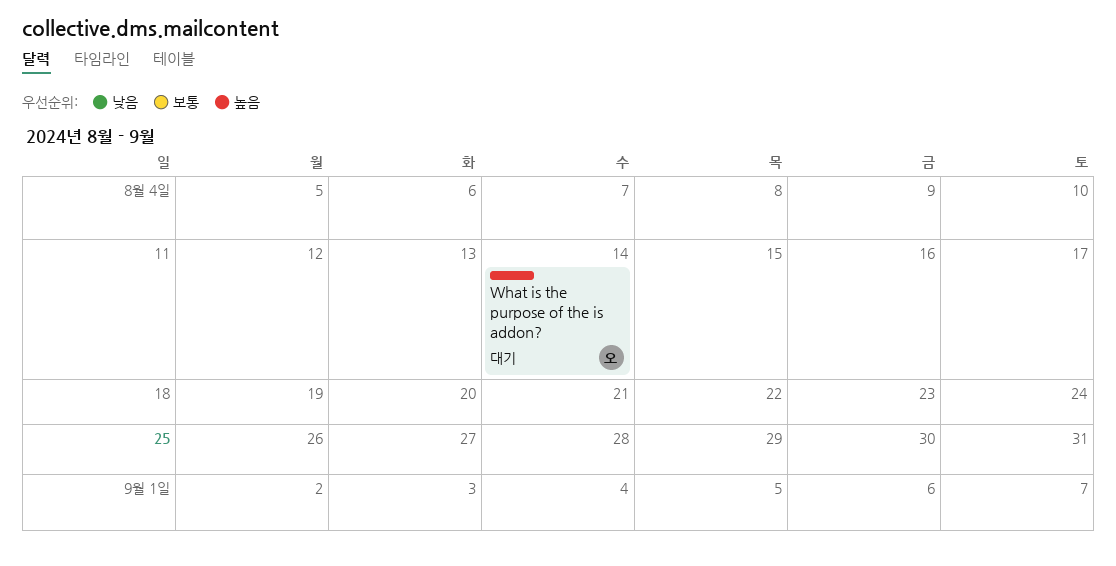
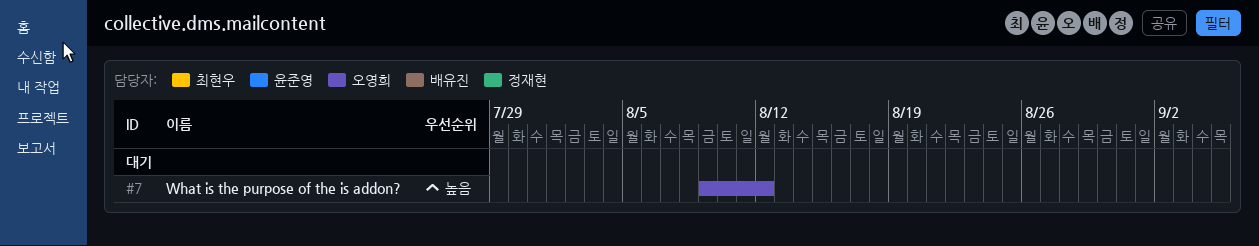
What is the purpose of the is addon?, due: Aug 14 -> Aug 12

